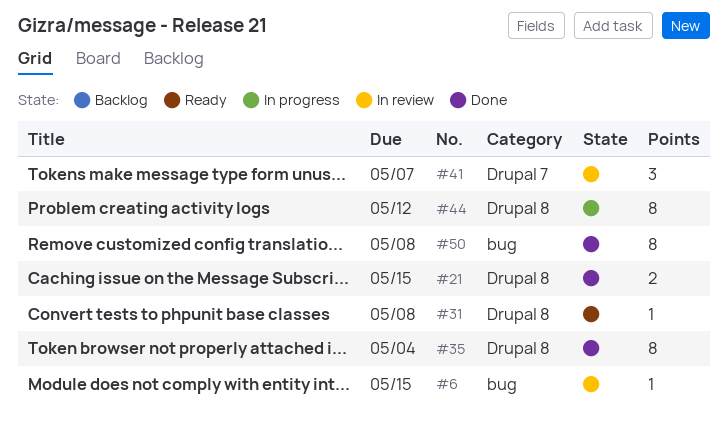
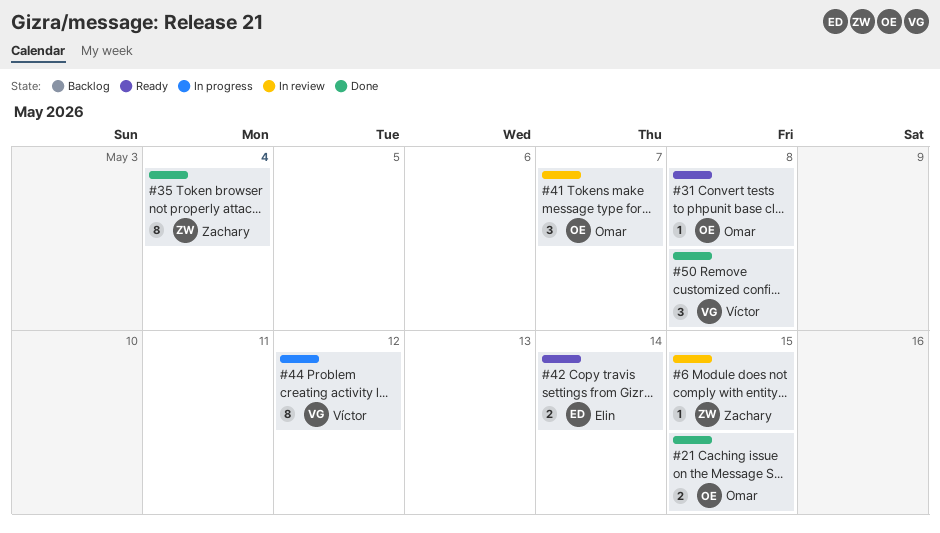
#42: none -> present
#50, estimate: 8 -> 3

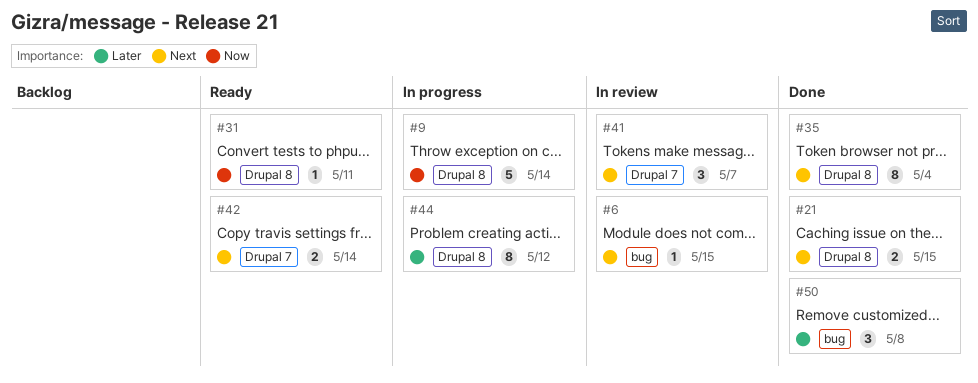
#9: none -> present
#31, due: May 8 -> May 11

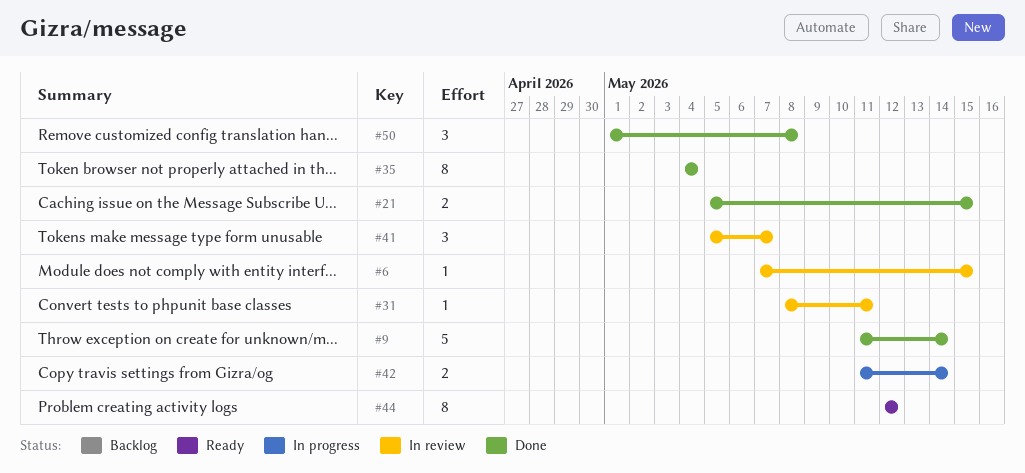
#9, status: In progress -> Done
#31, status: Ready -> In review
#42, status: Ready -> In progress
#44, status: In progress -> Ready

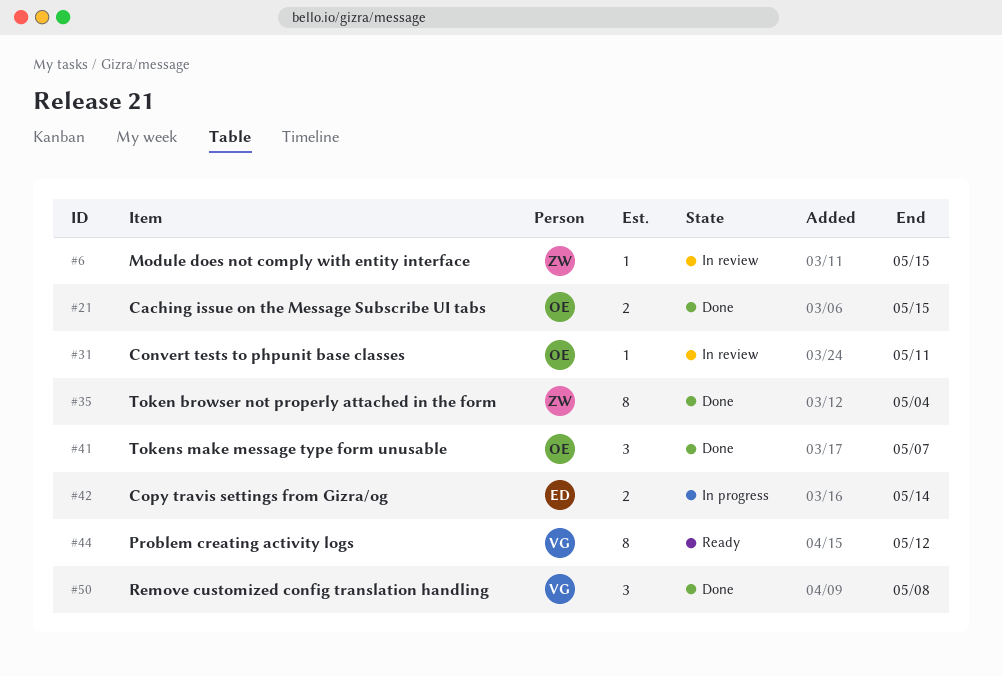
#9: present -> none
#41, status: In review -> Done

